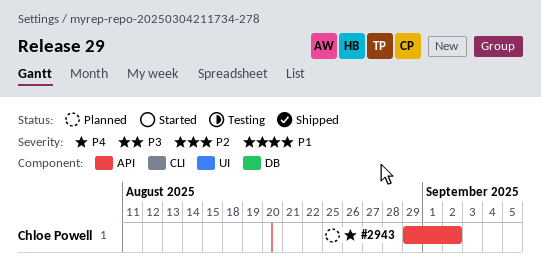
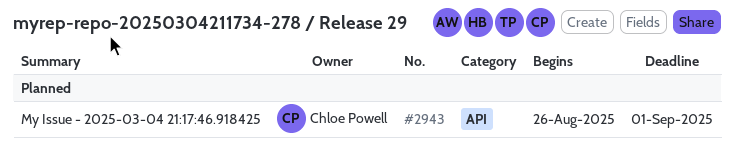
#2943, start: Aug 29 -> Aug 26
#2943, due: Sep 2 -> Sep 1

